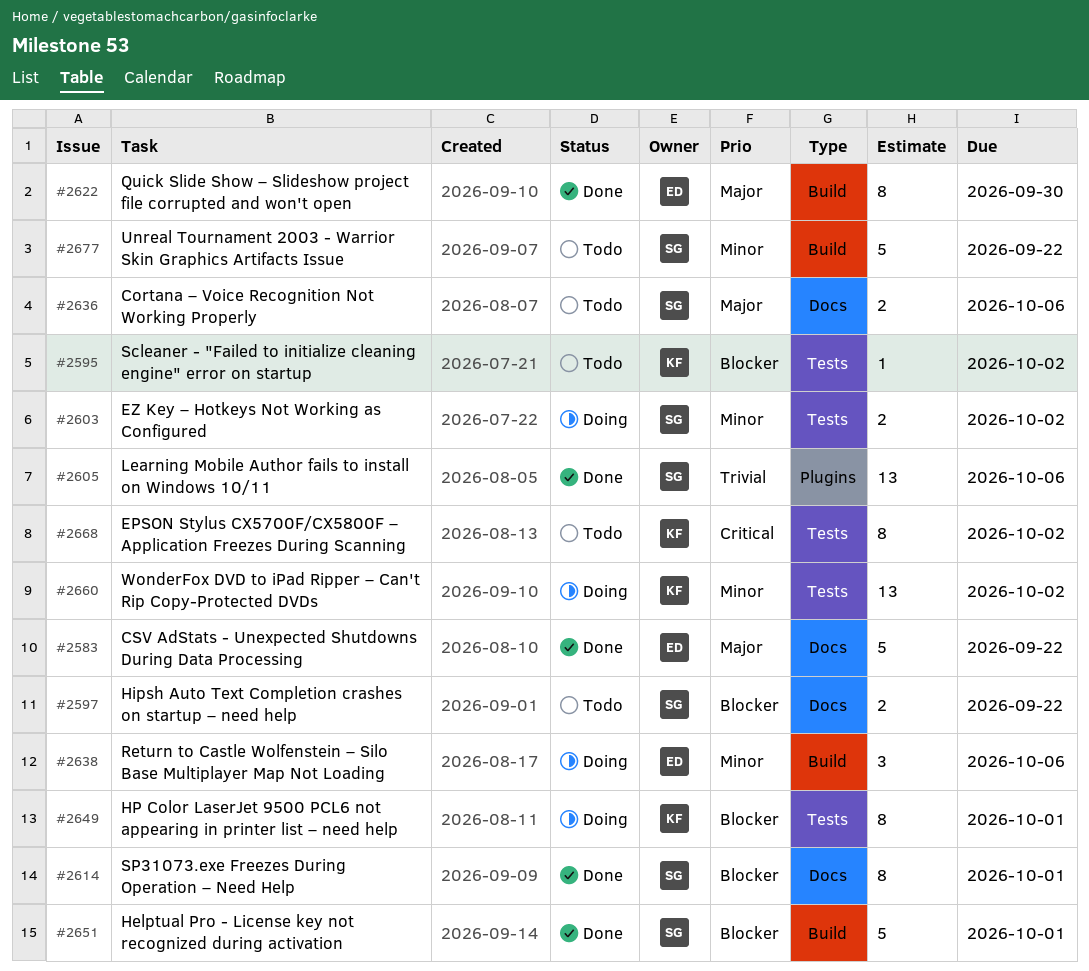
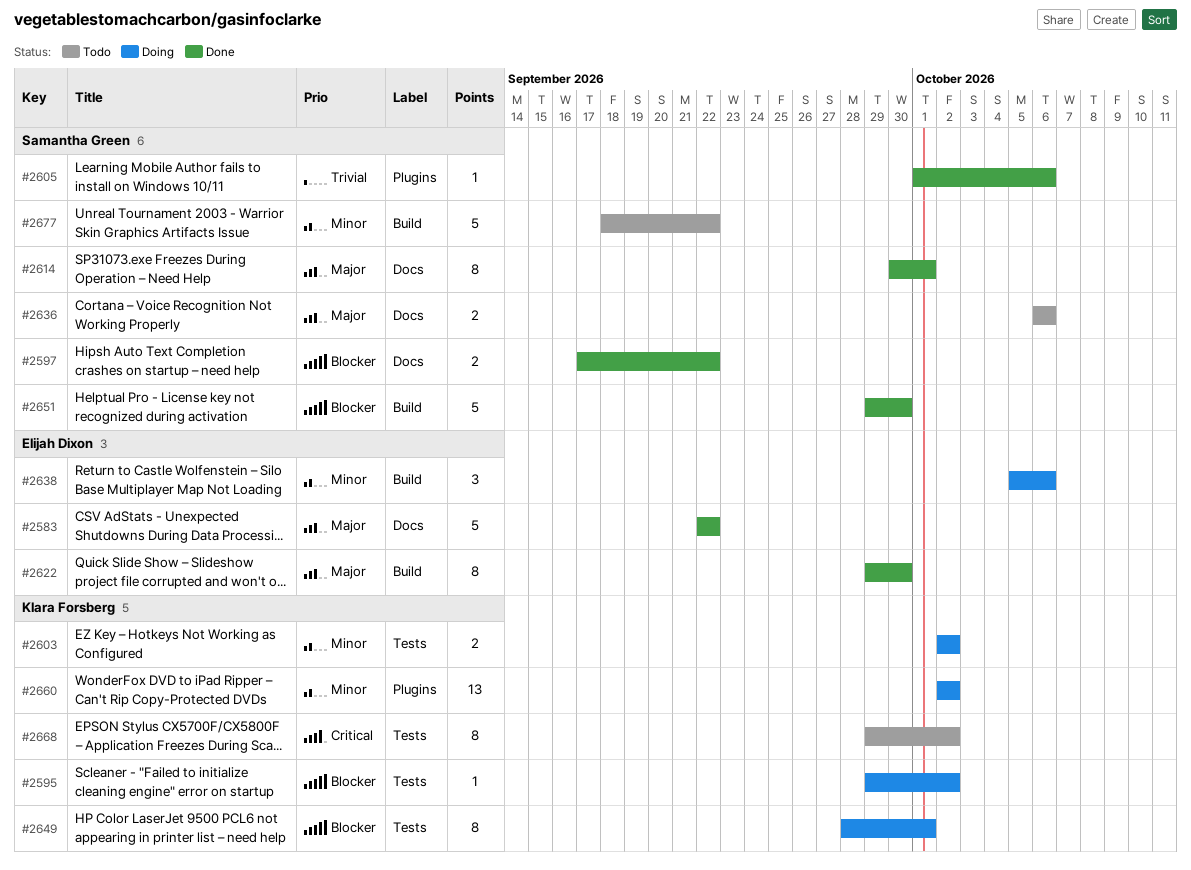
#2595, status: Todo -> Doing
#2597, status: Todo -> Done
#2603, owner: Samantha Green -> Klara Forsberg
#2605, estimate: 13 -> 1
#2614, priority: Blocker -> Major
#2651, due: Oct 1 -> Sep 30
#2660, label: Tests -> Plugins

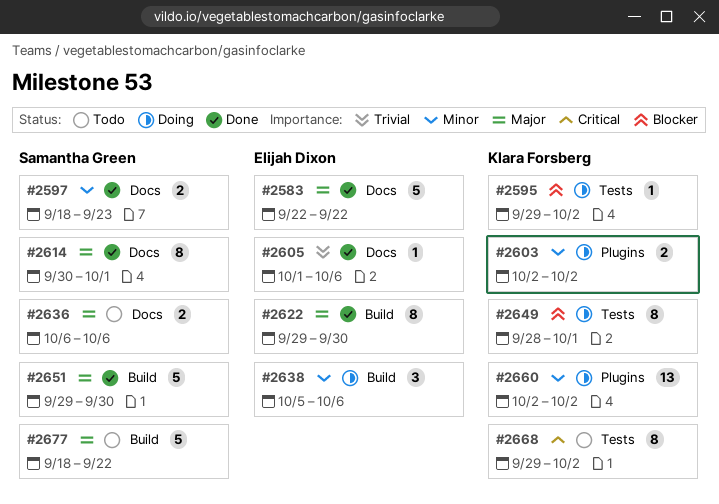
#2597, priority: Blocker -> Minor
#2597, start: Sep 17 -> Sep 18
#2597, due: Sep 22 -> Sep 23
#2603, label: Tests -> Plugins
#2605, owner: Samantha Green -> Elijah Dixon
#2605, label: Plugins -> Docs
#2651, priority: Blocker -> Major
#2677, priority: Minor -> Major

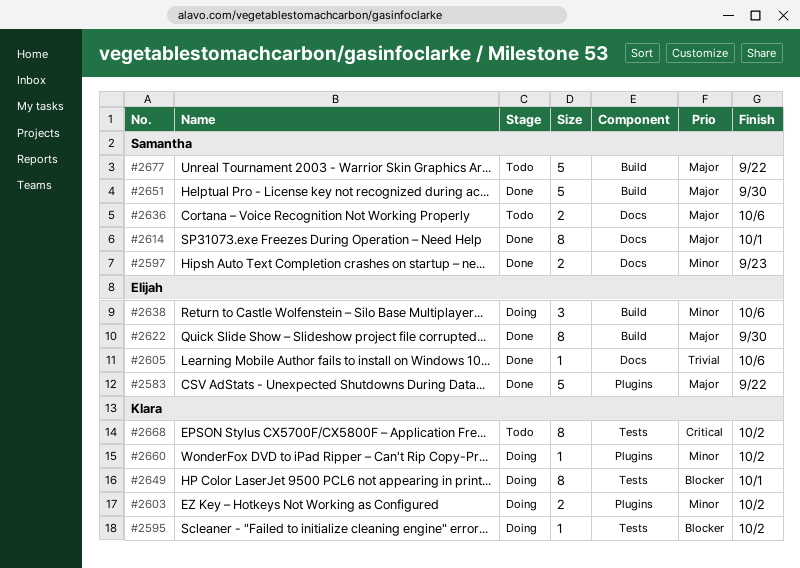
#2583, label: Docs -> Plugins
#2660, estimate: 13 -> 1

